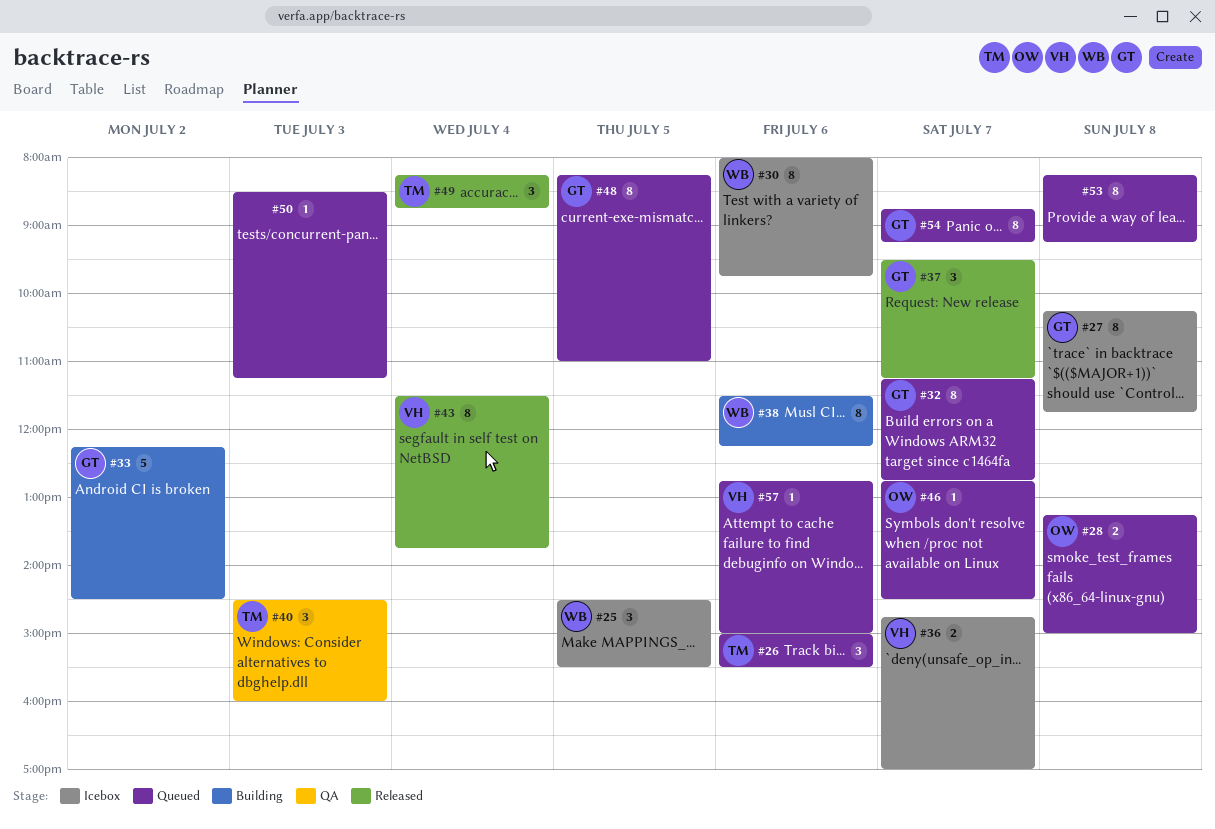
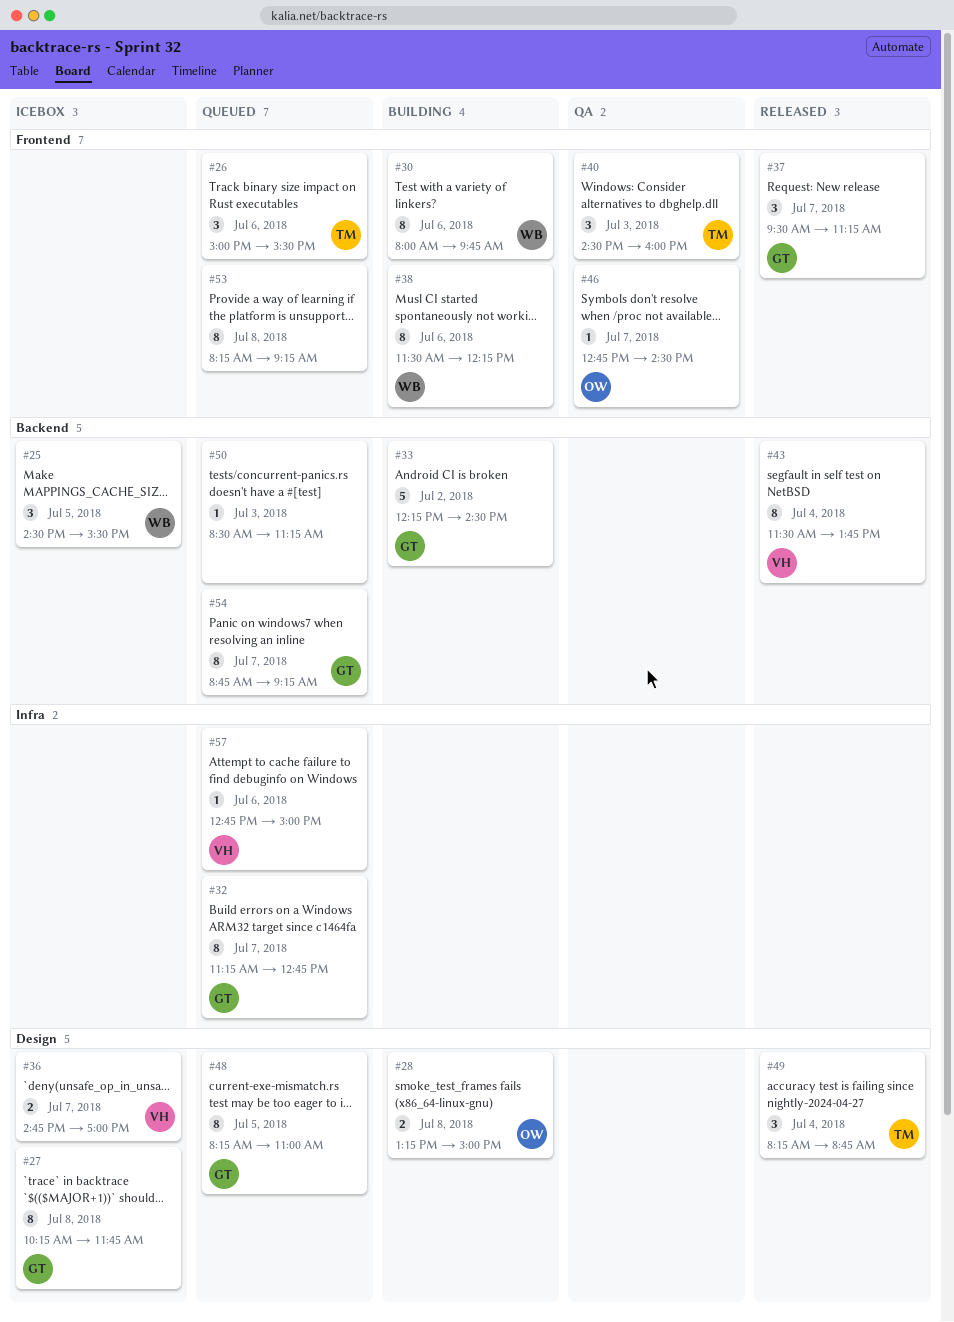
#28, status: Queued -> Building
#30, status: Icebox -> Building
#46, status: Queued -> QA

